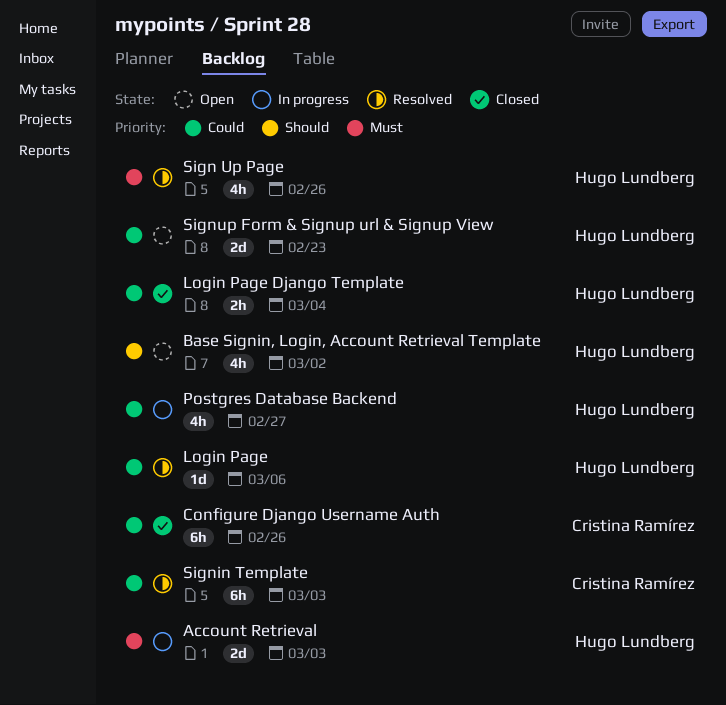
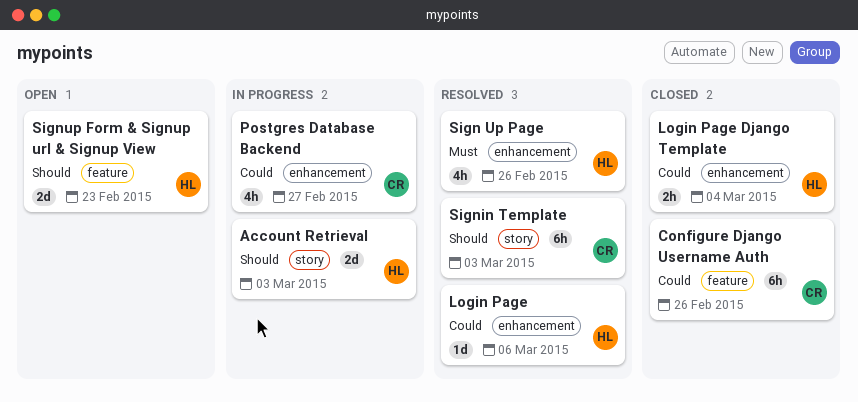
Account Retrieval, priority: Must -> Should
Base Signin, Login, Account Retrieval Template: present -> none
Postgres Database Backend, owner: Hugo Lundberg -> Cristina Ramírez
Signin Template, priority: Could -> Should
Signup Form & Signup url & Signup View, priority: Could -> Should

